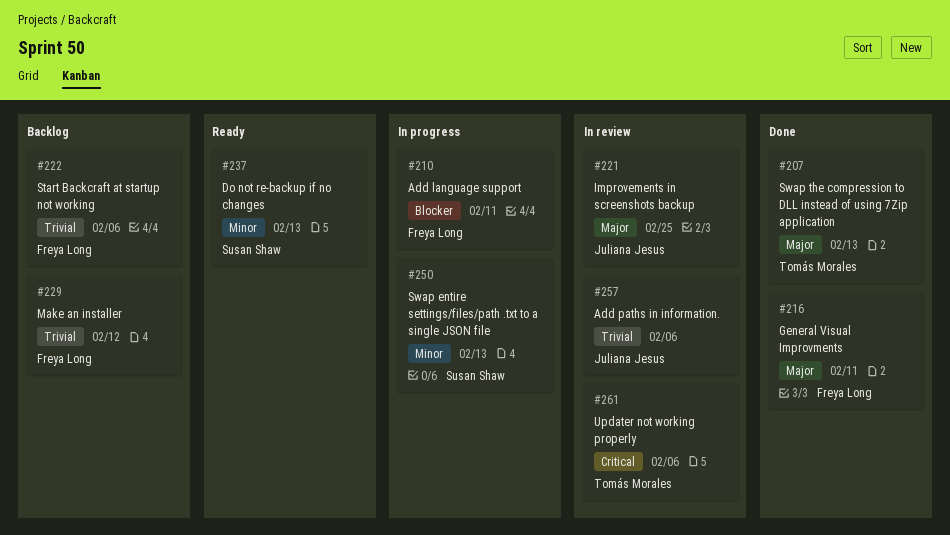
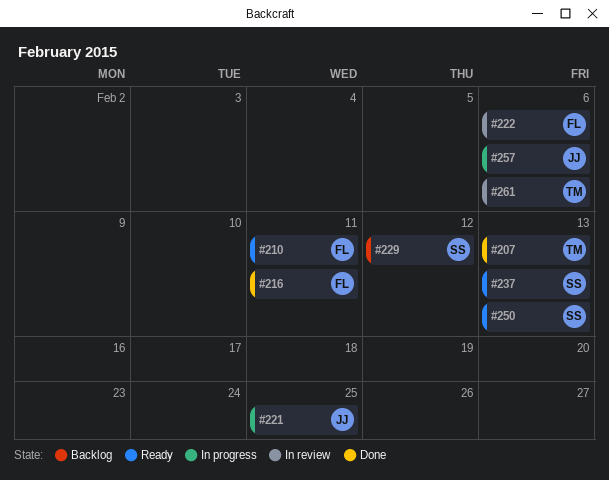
#210, status: In progress -> Ready
#221, status: In review -> In progress
#222, status: Backlog -> In review
#229, owner: Freya Long -> Susan Shaw
#250, status: In progress -> Ready
#257, status: In review -> In progress

